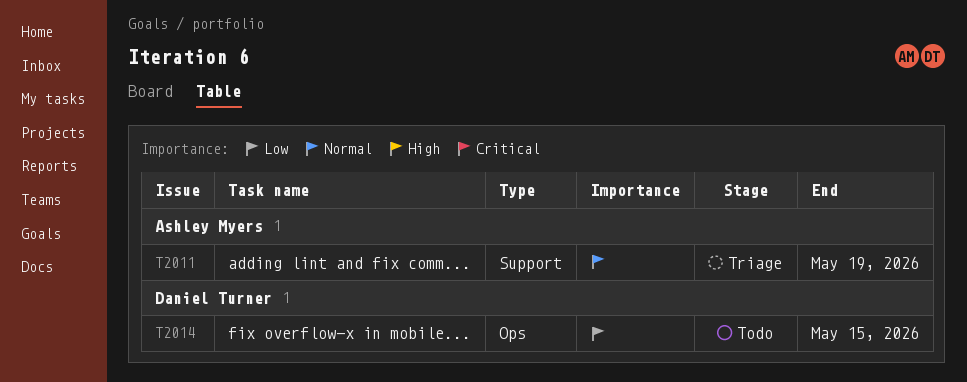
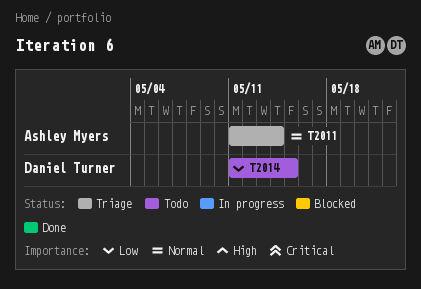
T2011, due: May 19 -> May 14

